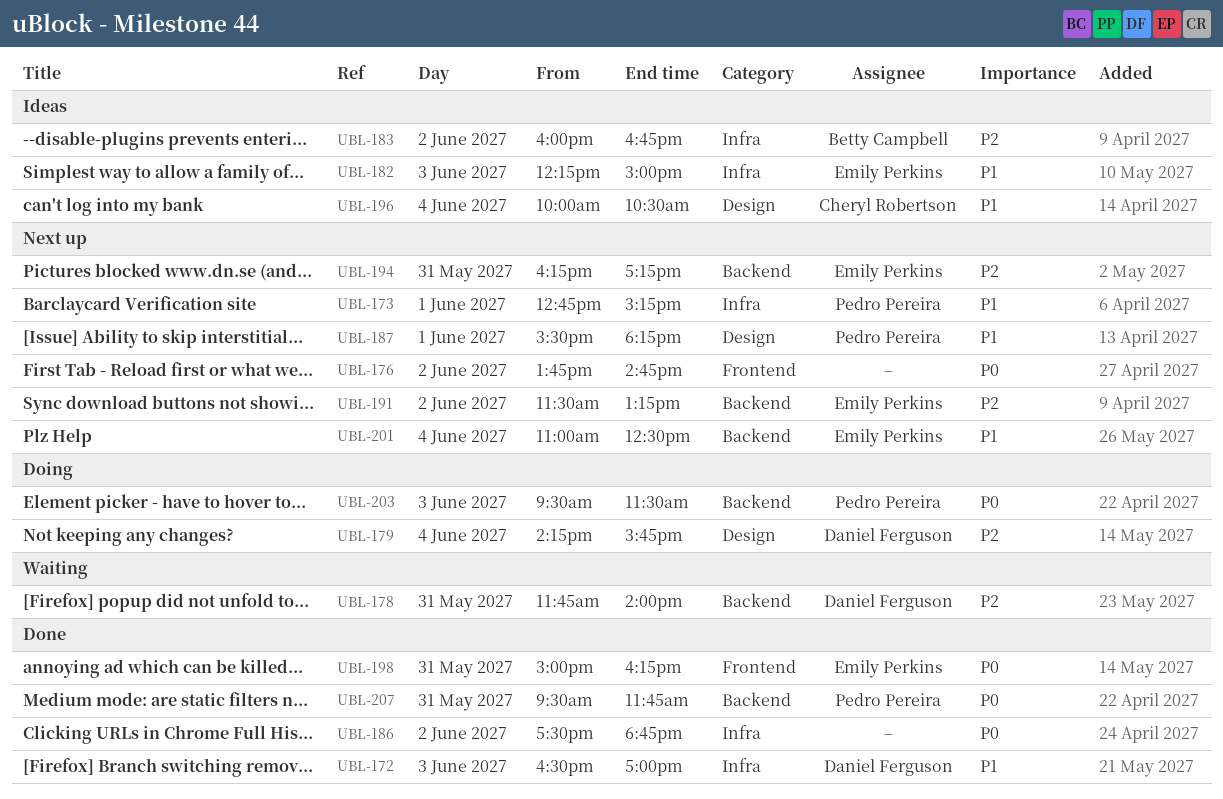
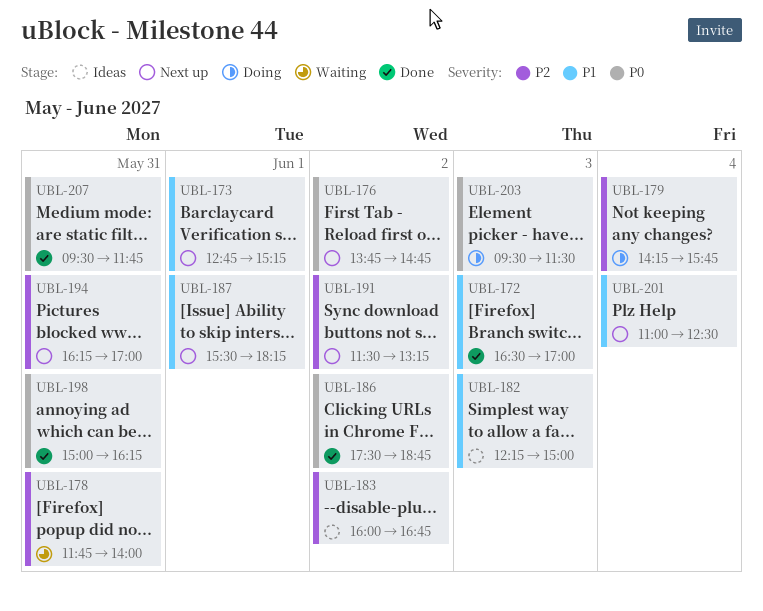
UBL-194, ends: 17:15 -> 17:00
UBL-196: present -> none

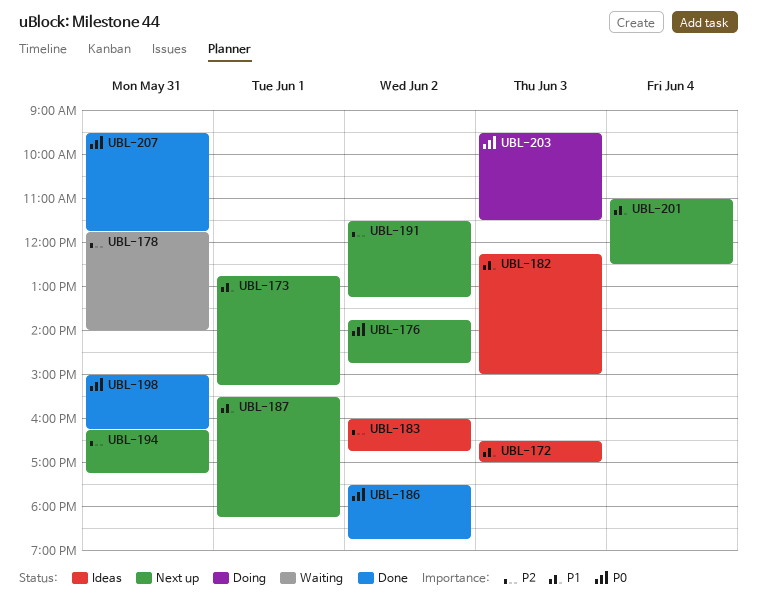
UBL-172, status: Done -> Ideas
UBL-179: present -> none
UBL-194, ends: 17:00 -> 17:15

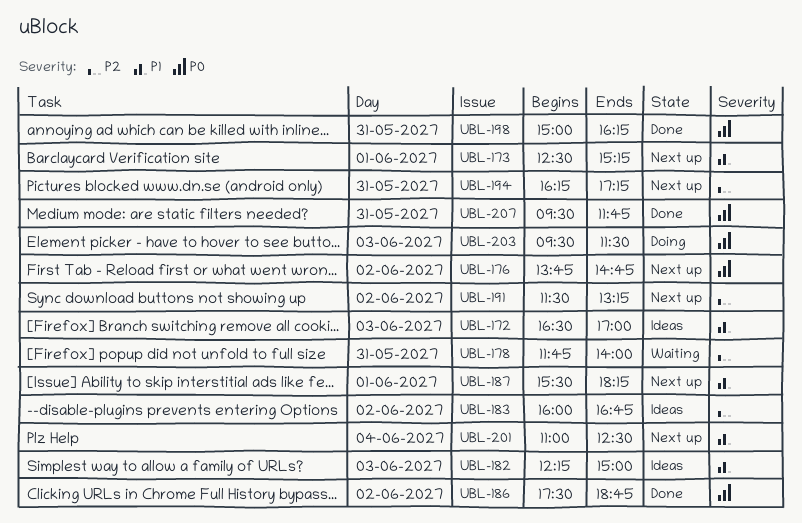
UBL-173, begins: 12:45 -> 12:30

